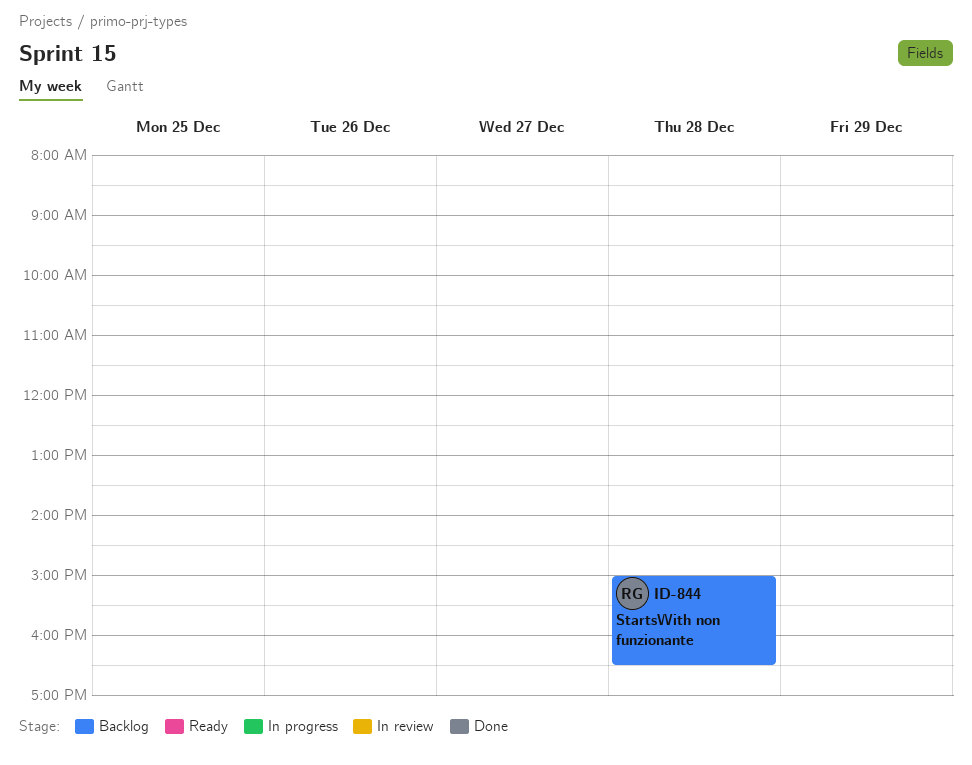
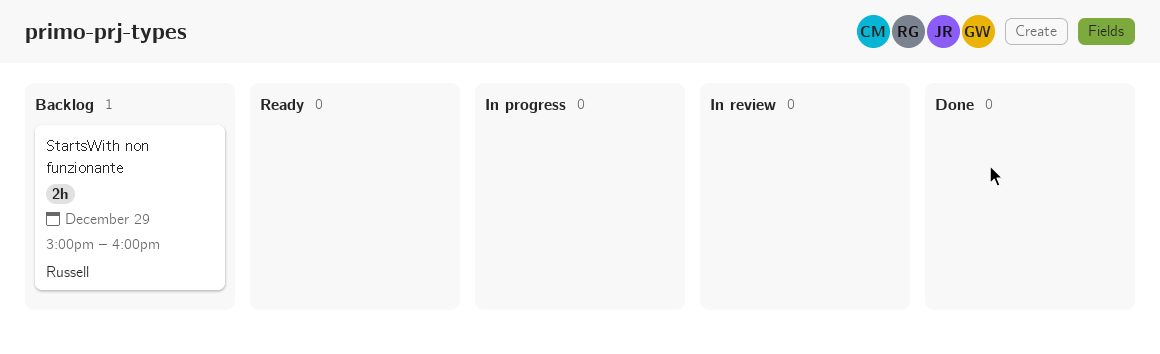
StartsWith non funzionante, day: Dec 28 -> Dec 29
StartsWith non funzionante, ends: 16:30 -> 16:00

